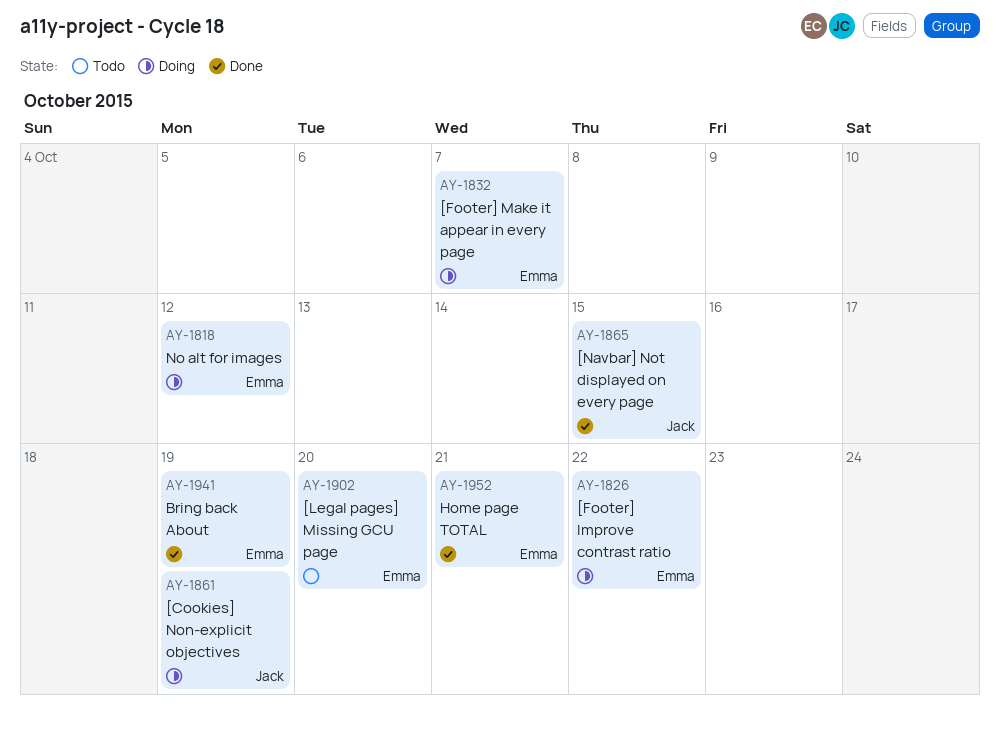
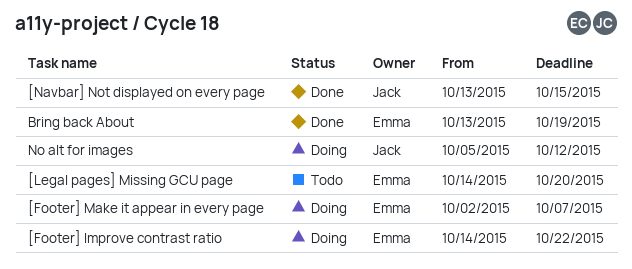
[Cookies] Non-explicit objectives: present -> none
Home page TOTAL: present -> none
No alt for images, owner: Emma -> Jack

